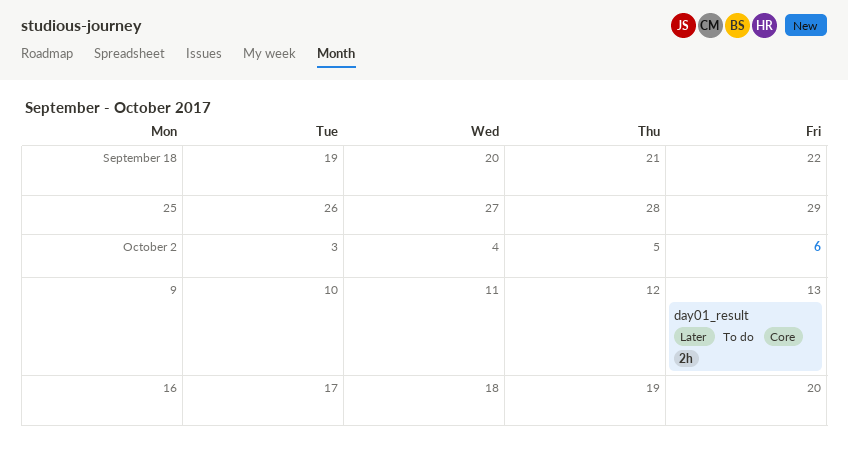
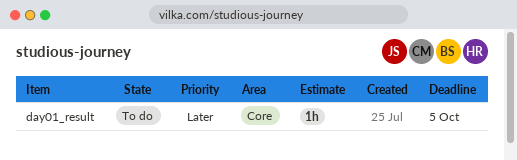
day01_result, estimate: 2h -> 1h
day01_result, due: Oct 13 -> Oct 5

